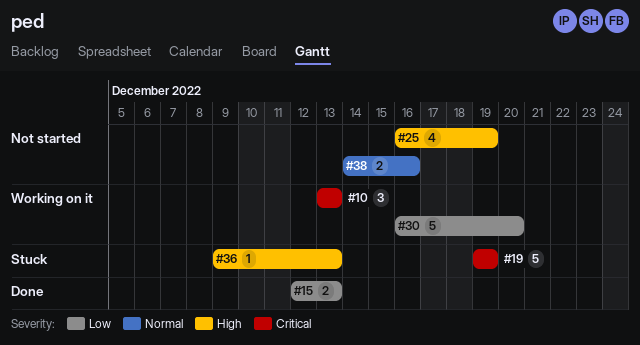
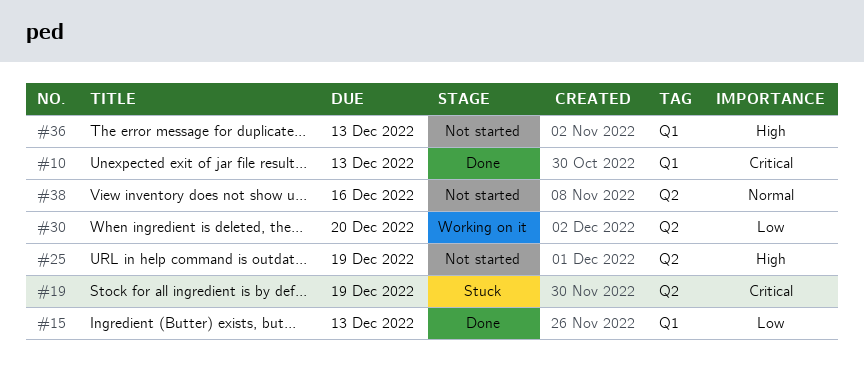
#10, status: Working on it -> Done
#36, status: Stuck -> Not started

